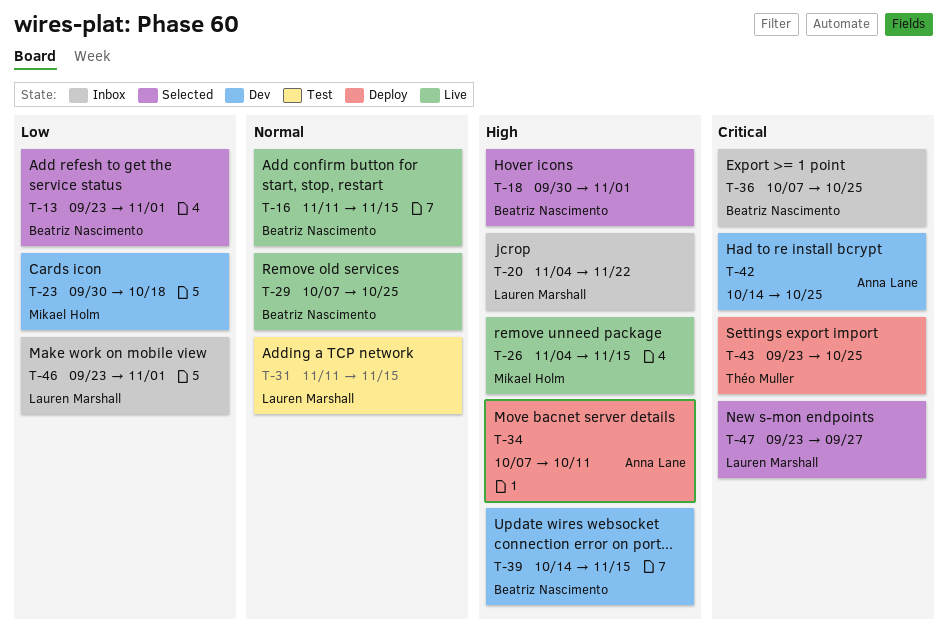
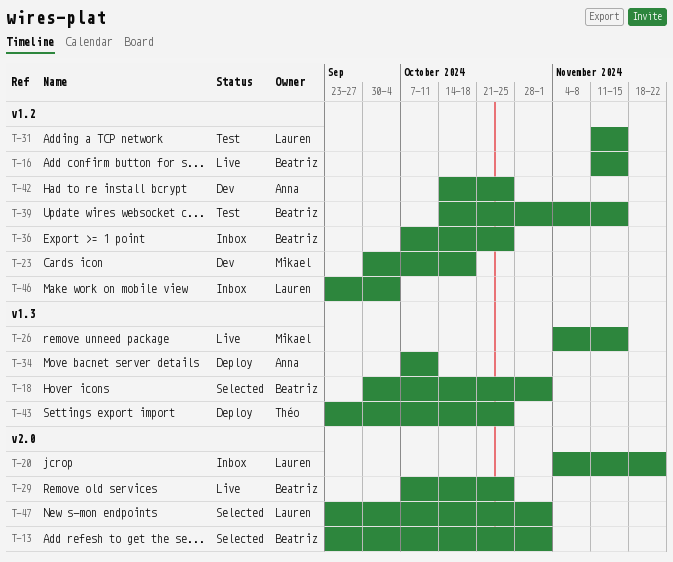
T-39, status: Dev -> Test
T-46, due: Nov 1 -> Oct 4
T-47, due: Sep 27 -> Nov 1

